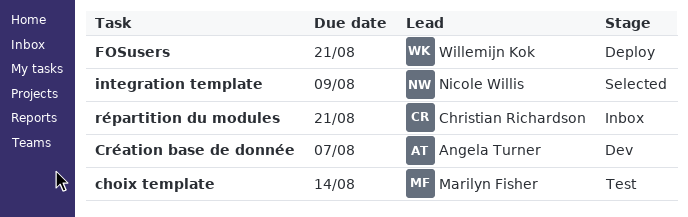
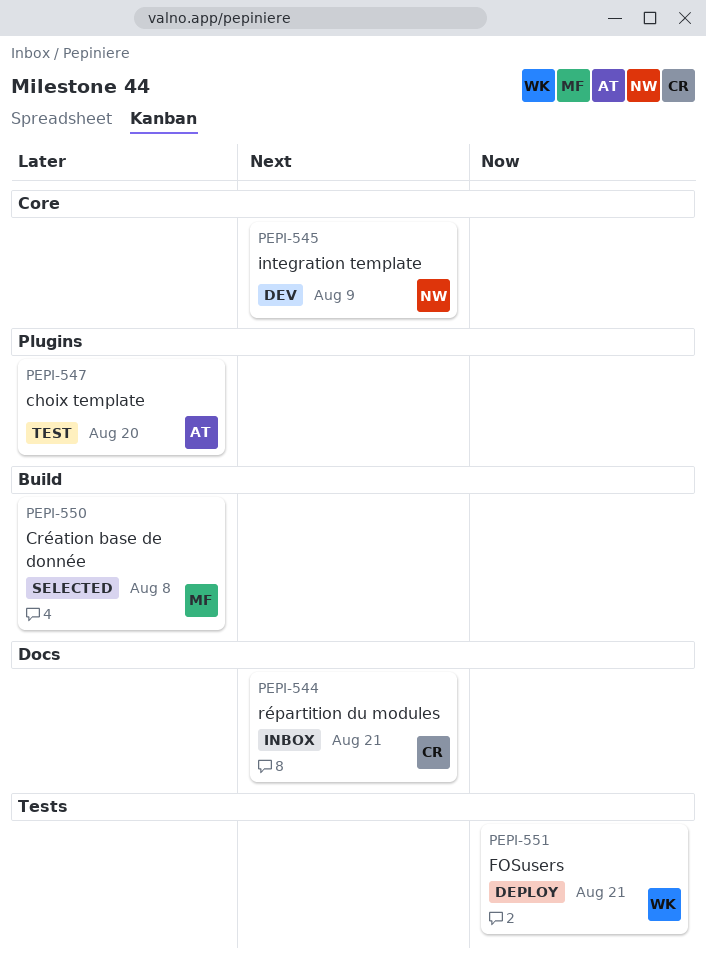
choix template, owner: Marilyn Fisher -> Angela Turner
choix template, due: Aug 14 -> Aug 20
Création base de donnée, status: Dev -> Selected
Création base de donnée, owner: Angela Turner -> Marilyn Fisher
Création base de donnée, due: Aug 7 -> Aug 8
integration template, status: Selected -> Dev

